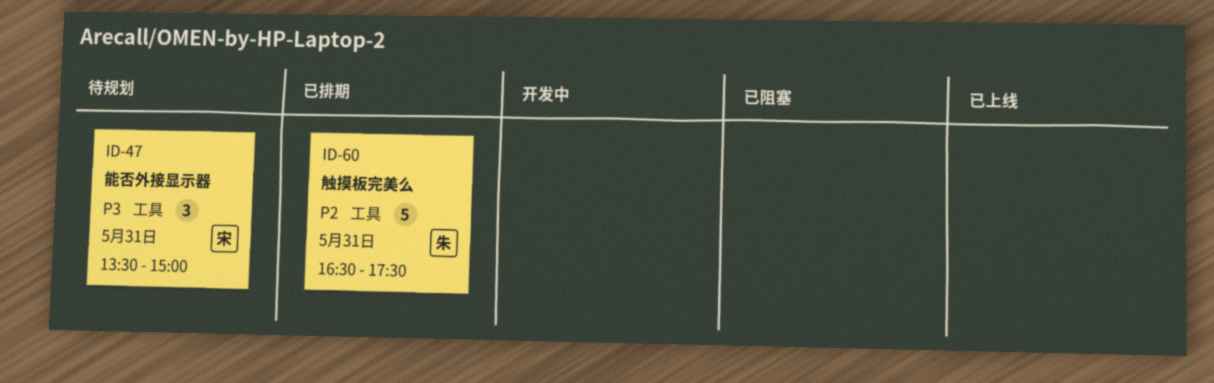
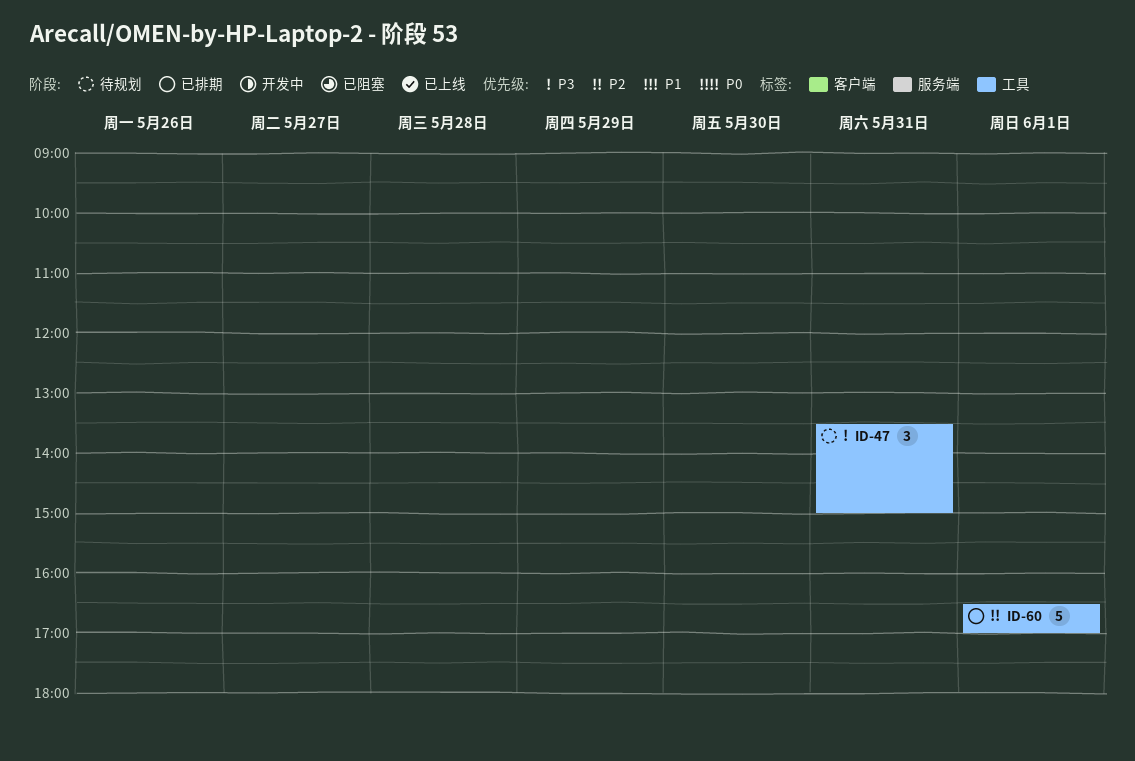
ID-60, day: May 31 -> Jun 1
ID-60, ends: 17:30 -> 17:00

